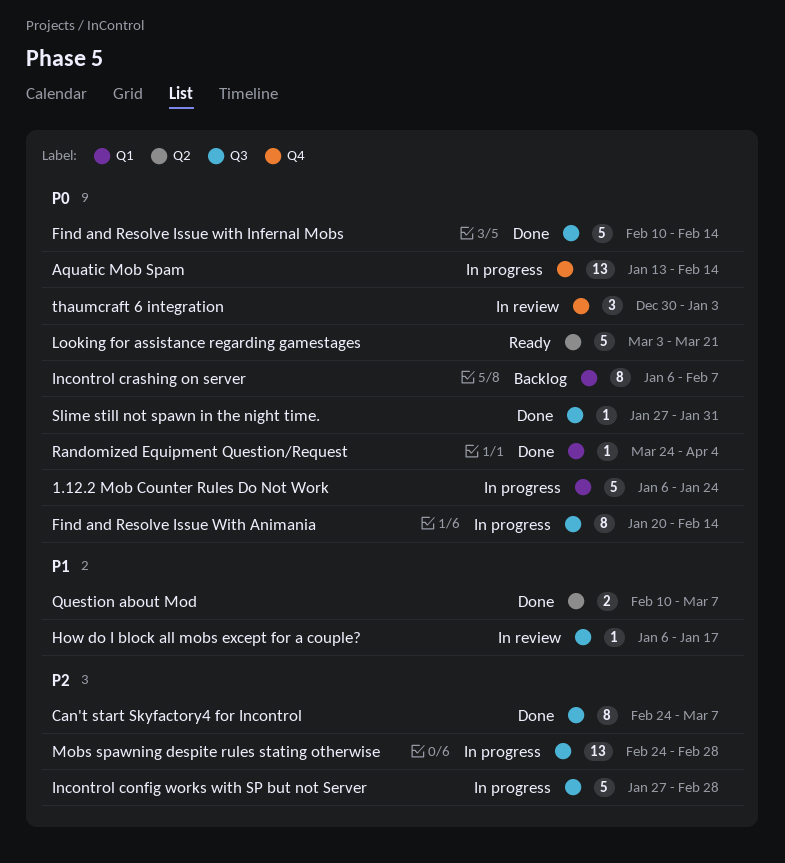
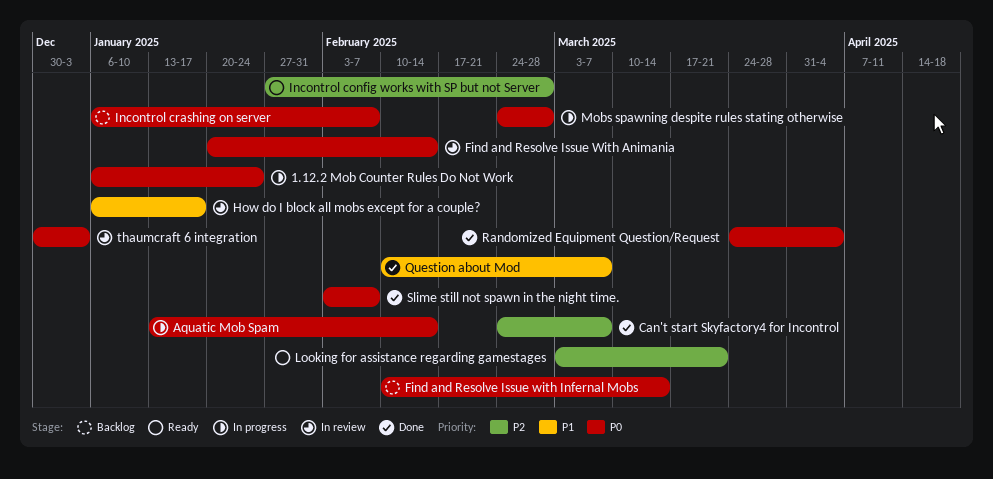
Find and Resolve Issue With Animania, status: In progress -> In review
Find and Resolve Issue with Infernal Mobs, status: Done -> Backlog
Find and Resolve Issue with Infernal Mobs, due: Feb 14 -> Mar 14
Incontrol config works with SP but not Server, status: In progress -> Ready
Looking for assistance regarding gamestages, priority: P0 -> P2
Mobs spawning despite rules stating otherwise, priority: P2 -> P0
Slime still not spawn in the night time., start: Jan 27 -> Feb 3
Slime still not spawn in the night time., due: Jan 31 -> Feb 7

